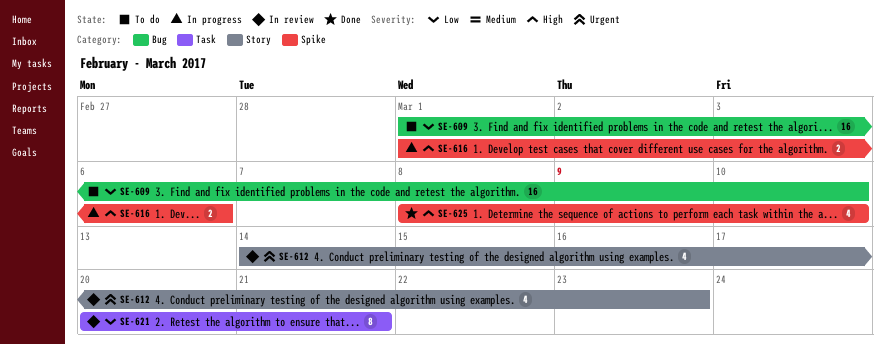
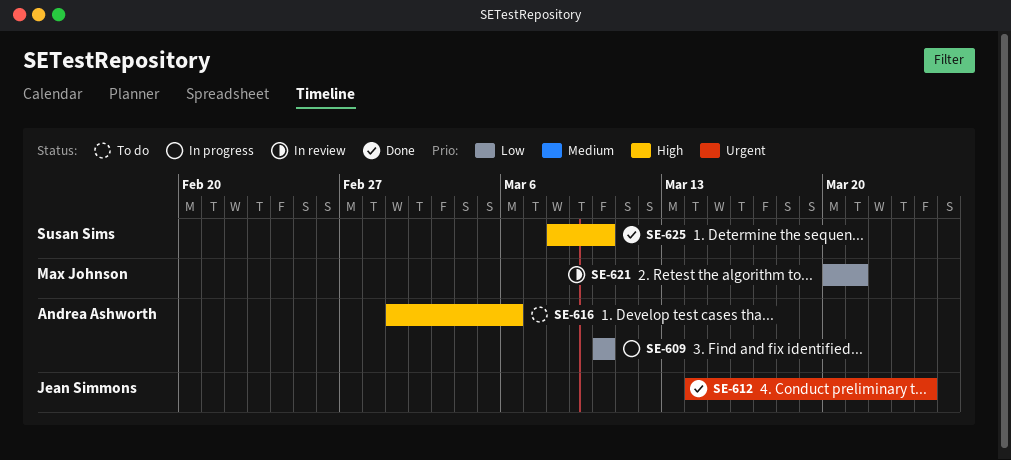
SE-609, status: To do -> In progress
SE-609, start: Mar 1 -> Mar 10
SE-612, status: In review -> Done
SE-612, due: Mar 23 -> Mar 24
SE-616, status: In progress -> To do

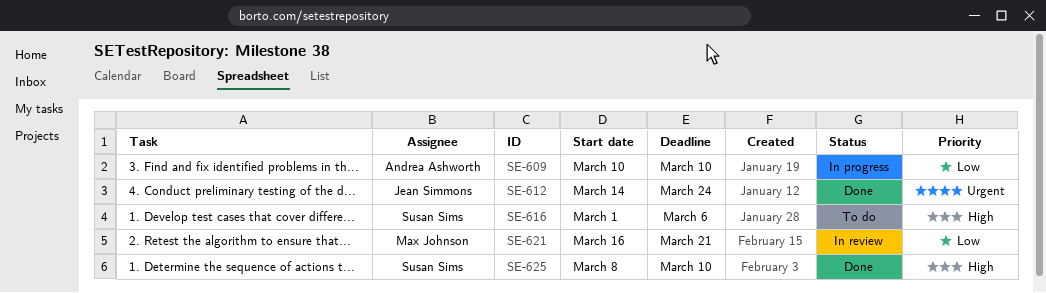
SE-616, owner: Andrea Ashworth -> Susan Sims
SE-621, start: Mar 20 -> Mar 16

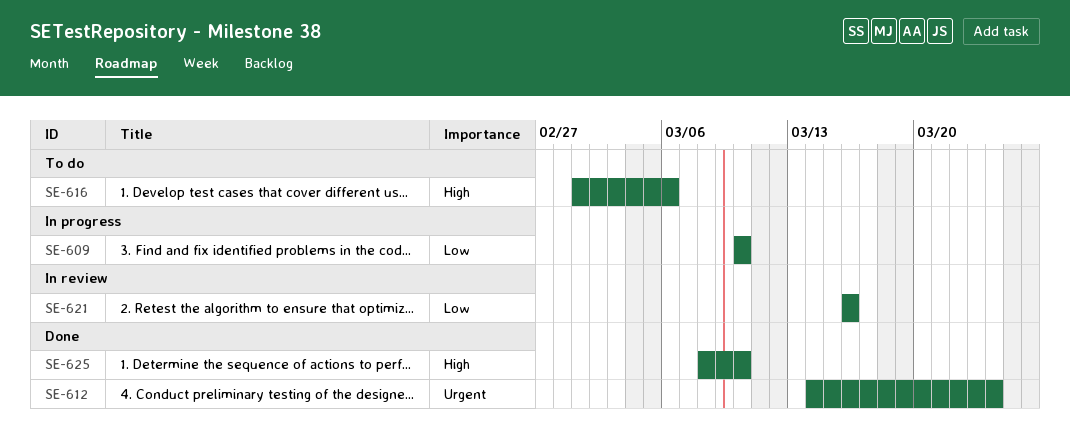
SE-621, due: Mar 21 -> Mar 16

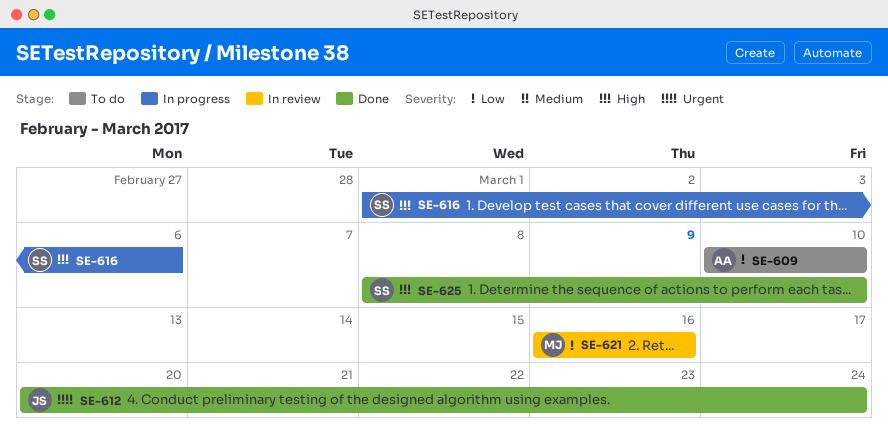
SE-609, status: In progress -> To do
SE-612, start: Mar 14 -> Mar 20
SE-616, status: To do -> In progress

